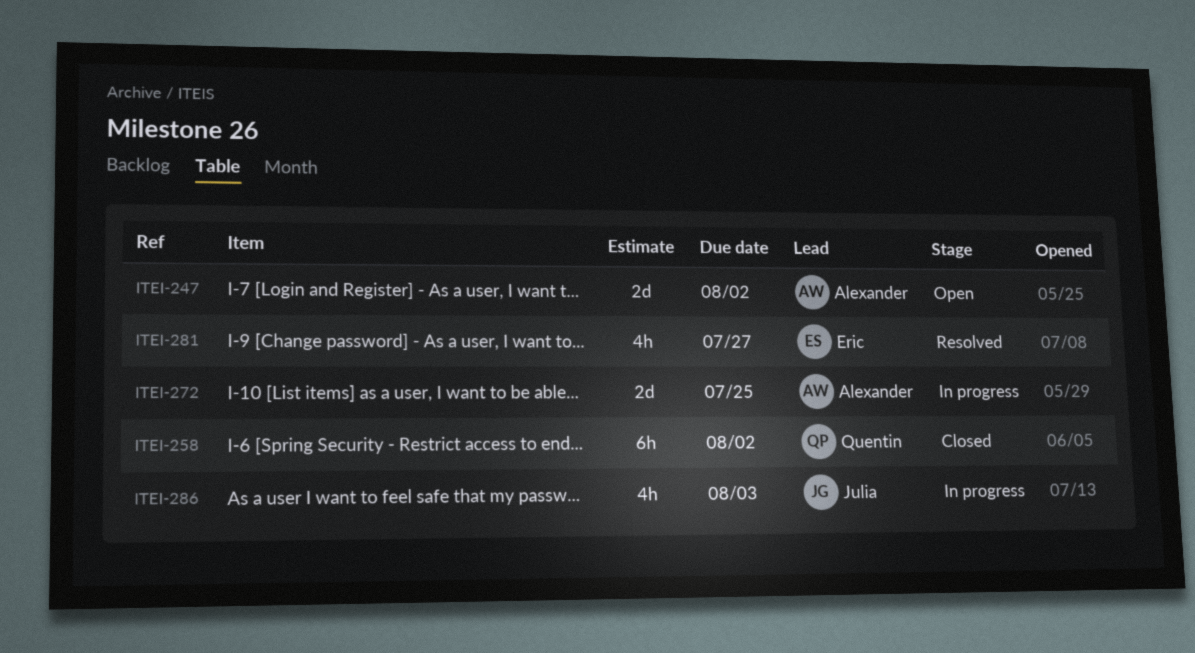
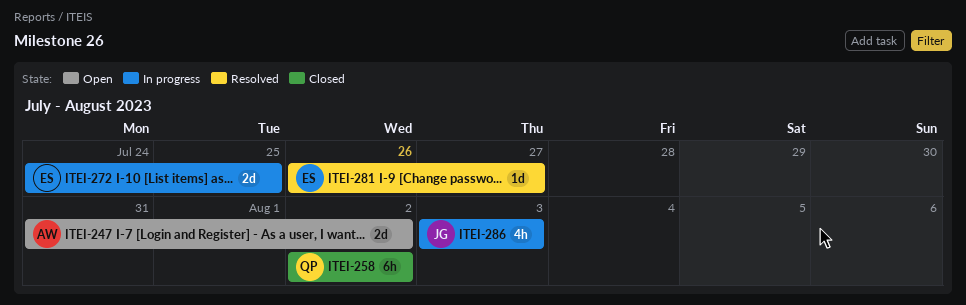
ITEI-272, owner: Alexander -> Eric
ITEI-281, estimate: 4h -> 1d

